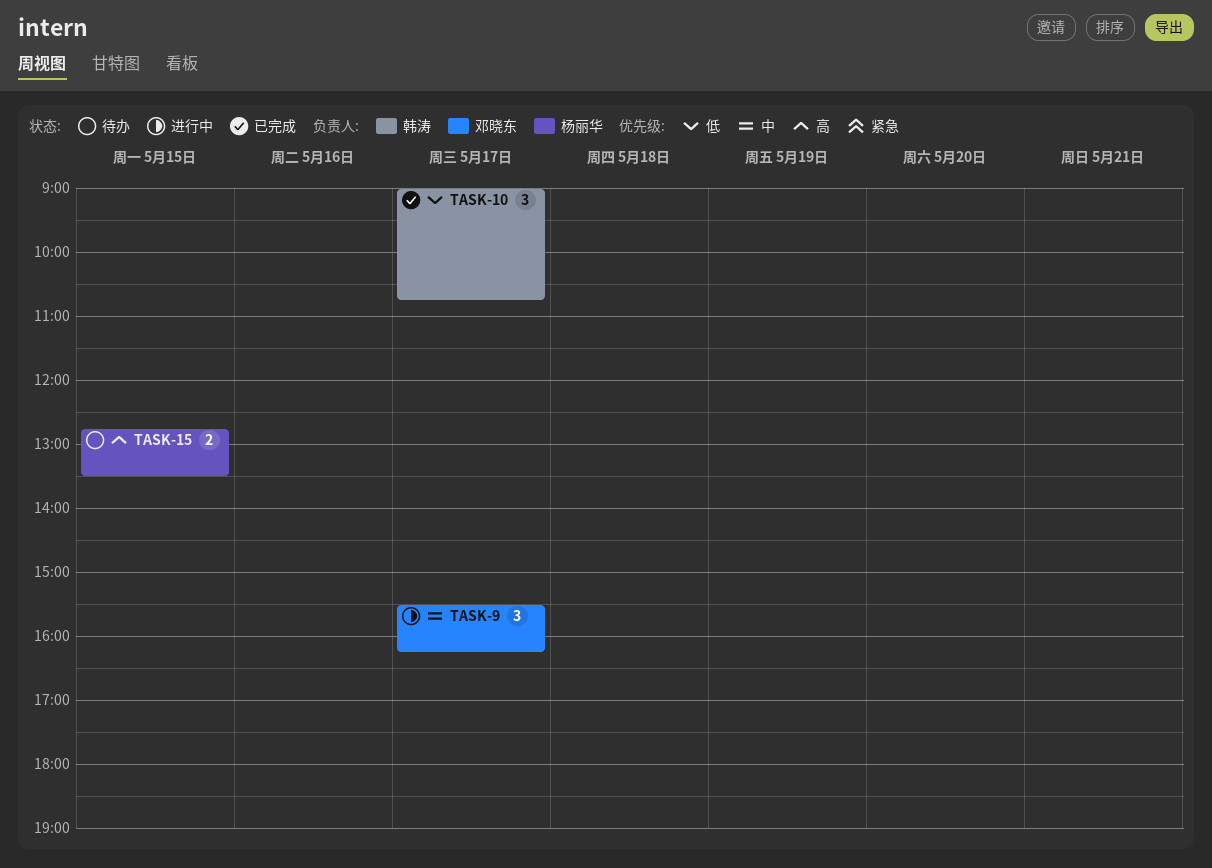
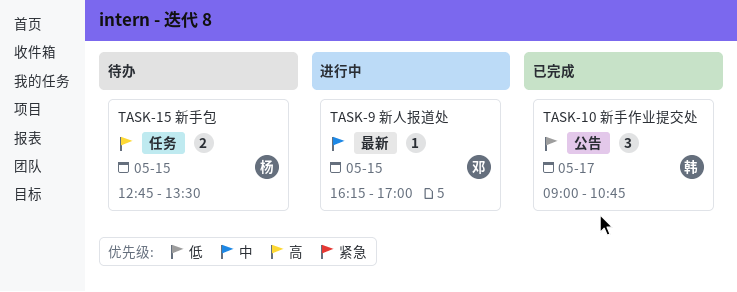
TASK-9, estimate: 3 -> 1
TASK-9, day: May 17 -> May 15
TASK-9, begins: 15:30 -> 16:15
TASK-9, ends: 16:15 -> 17:00

